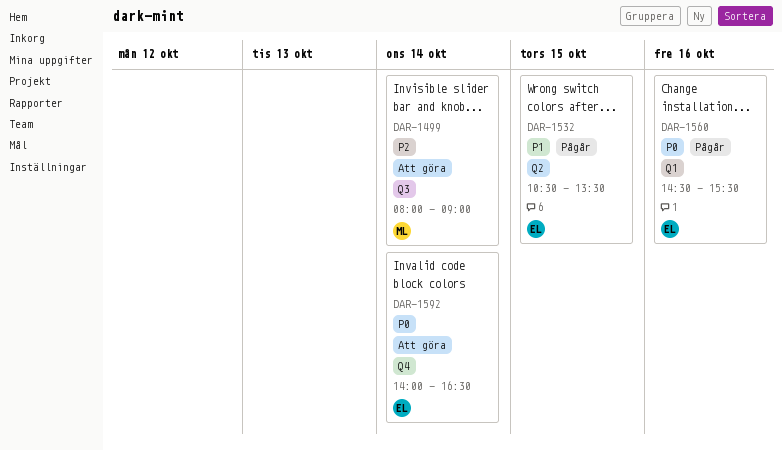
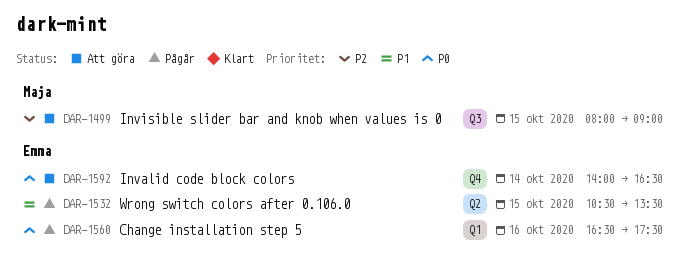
DAR-1499, day: Oct 14 -> Oct 15
DAR-1560, begins: 14:30 -> 16:30
DAR-1560, ends: 15:30 -> 17:30

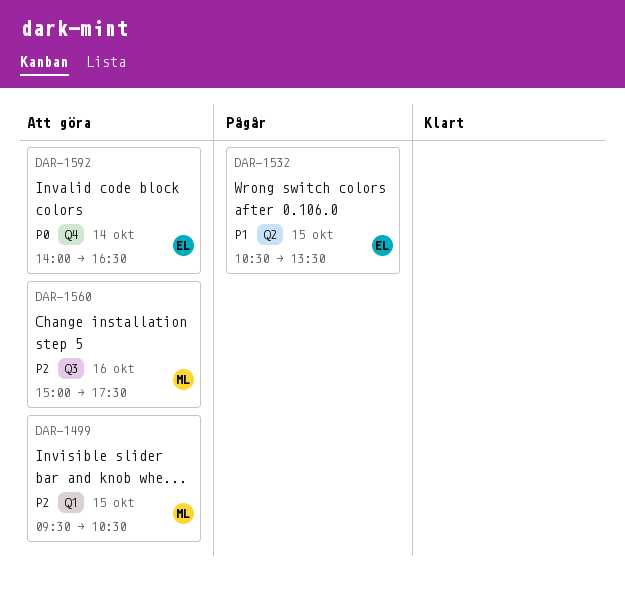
DAR-1499, label: Q3 -> Q1
DAR-1499, begins: 08:00 -> 09:30
DAR-1499, ends: 09:00 -> 10:30
DAR-1560, status: Pågår -> Att göra
DAR-1560, owner: Emma -> Maja
DAR-1560, priority: P0 -> P2
DAR-1560, label: Q1 -> Q3
DAR-1560, begins: 16:30 -> 15:00

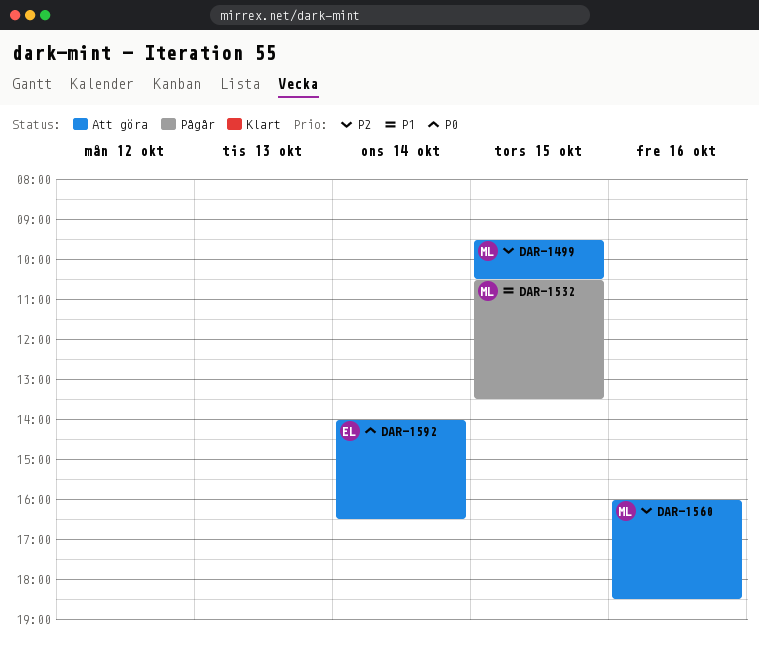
DAR-1532, owner: EL -> ML
DAR-1560, begins: 15:00 -> 16:00
DAR-1560, ends: 17:30 -> 18:30

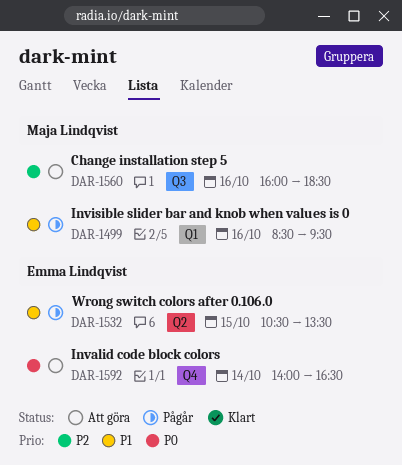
DAR-1499, status: Att göra -> Pågår
DAR-1499, priority: P2 -> P1
DAR-1499, day: Oct 15 -> Oct 16
DAR-1499, begins: 09:30 -> 08:30
DAR-1499, ends: 10:30 -> 09:30
DAR-1532, owner: Maja Lindqvist -> Emma Lindqvist

